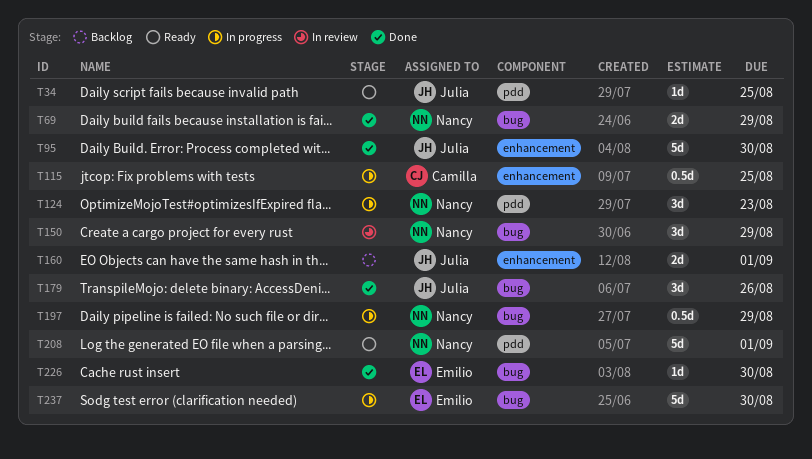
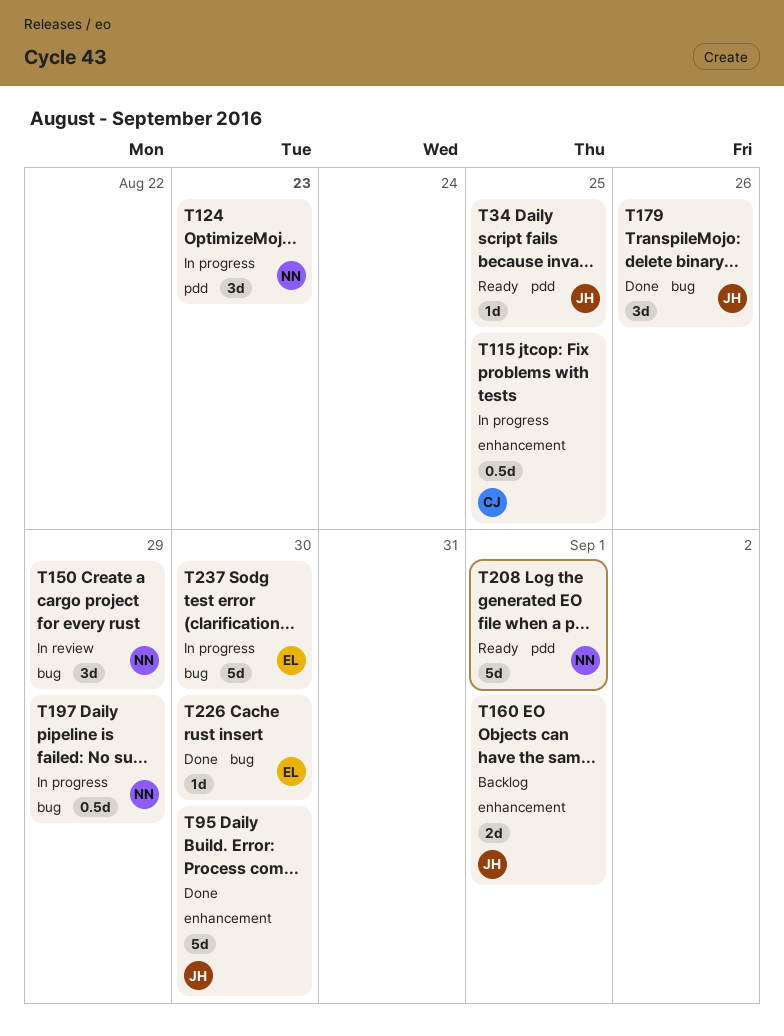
T69: present -> none

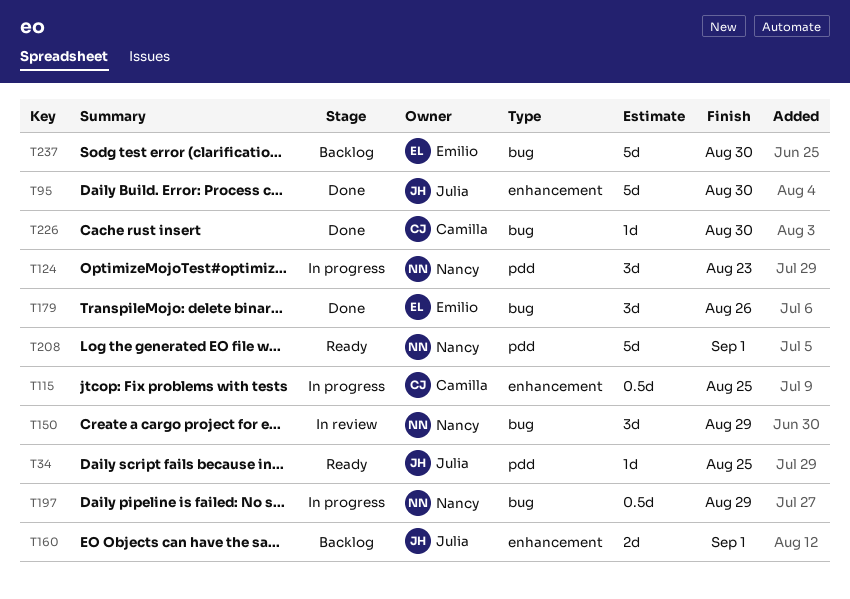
T179, owner: Julia -> Emilio
T226, owner: Emilio -> Camilla
T237, status: In progress -> Backlog

